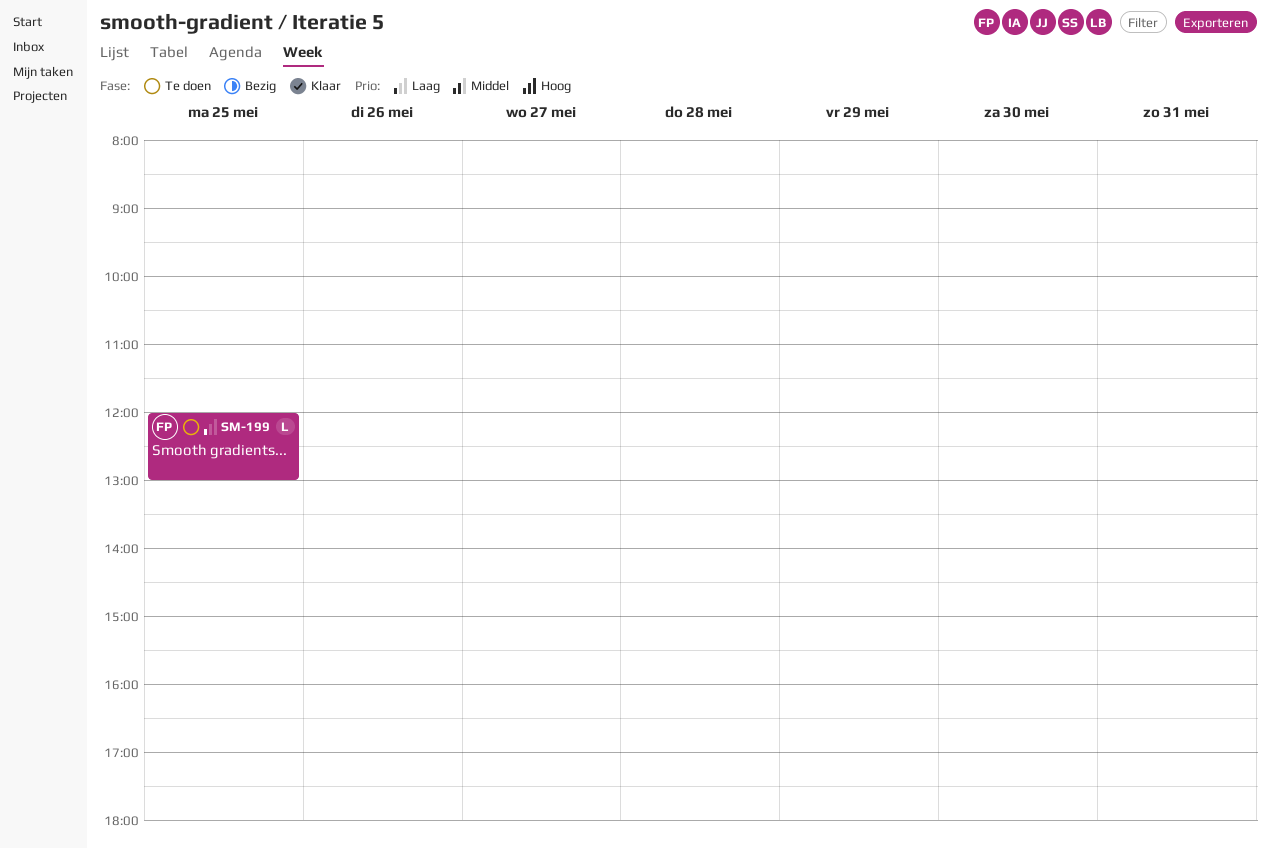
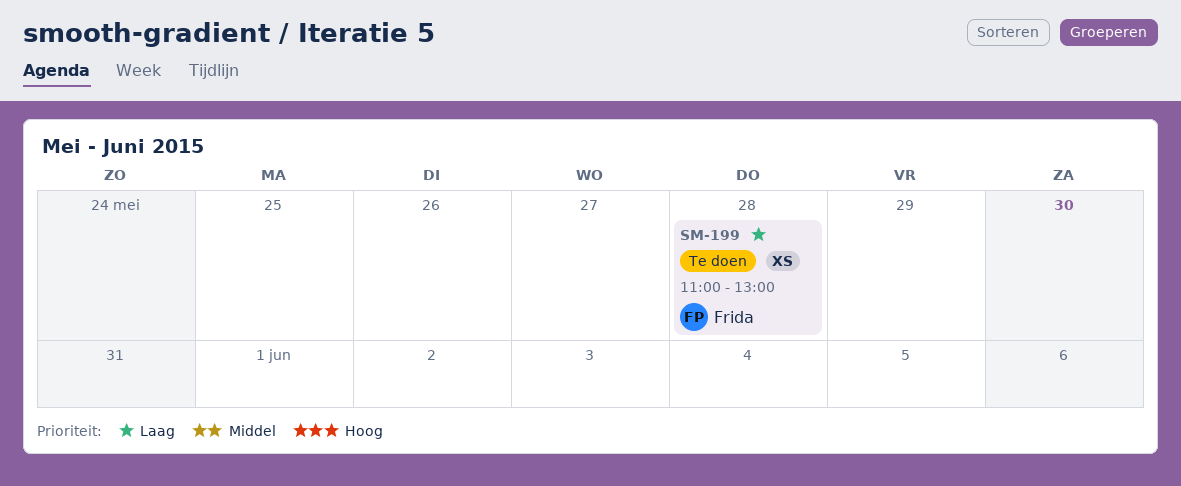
SM-199, estimate: L -> XS
SM-199, day: May 25 -> May 28
SM-199, begins: 12:00 -> 11:00

